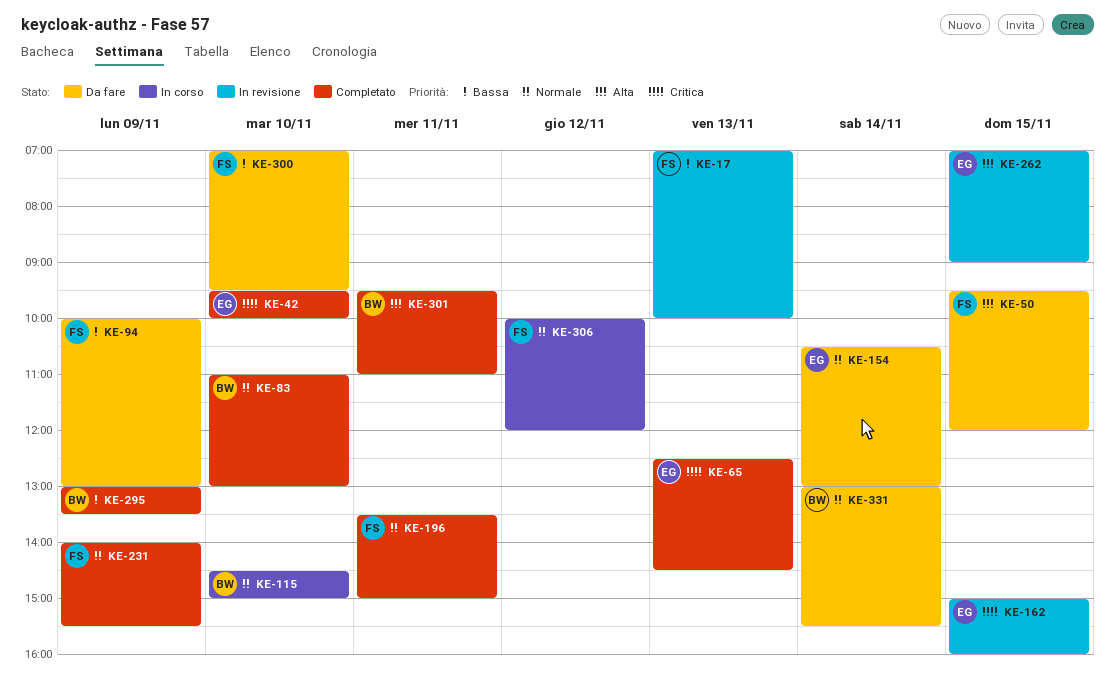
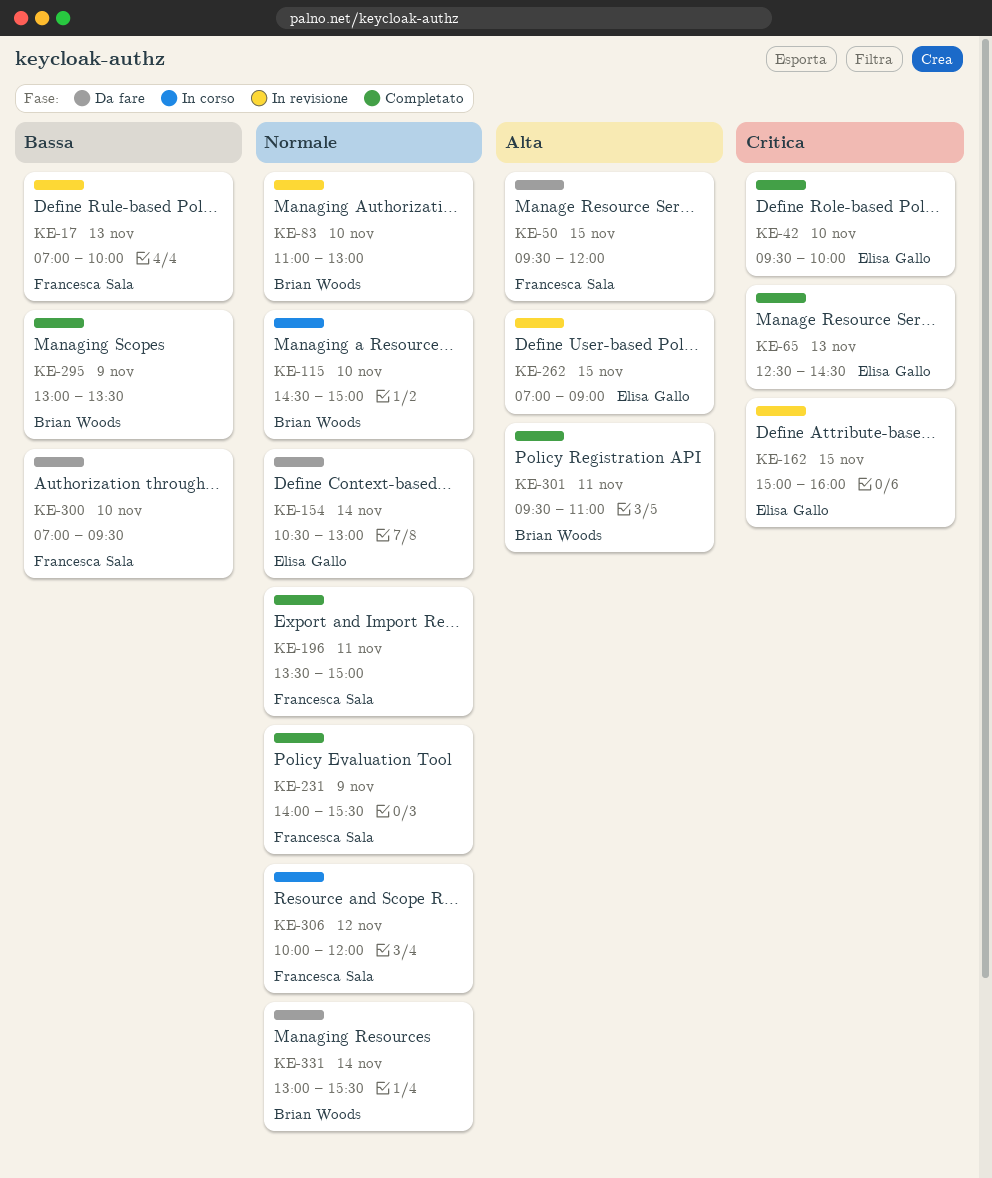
KE-83, status: Completato -> In revisione
KE-94: present -> none

